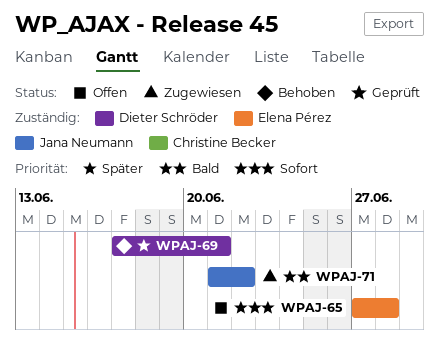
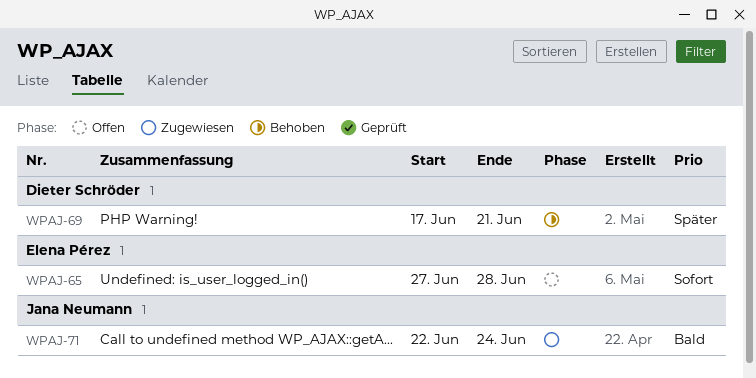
WPAJ-71, start: Jun 21 -> Jun 22
WPAJ-71, due: Jun 22 -> Jun 24

